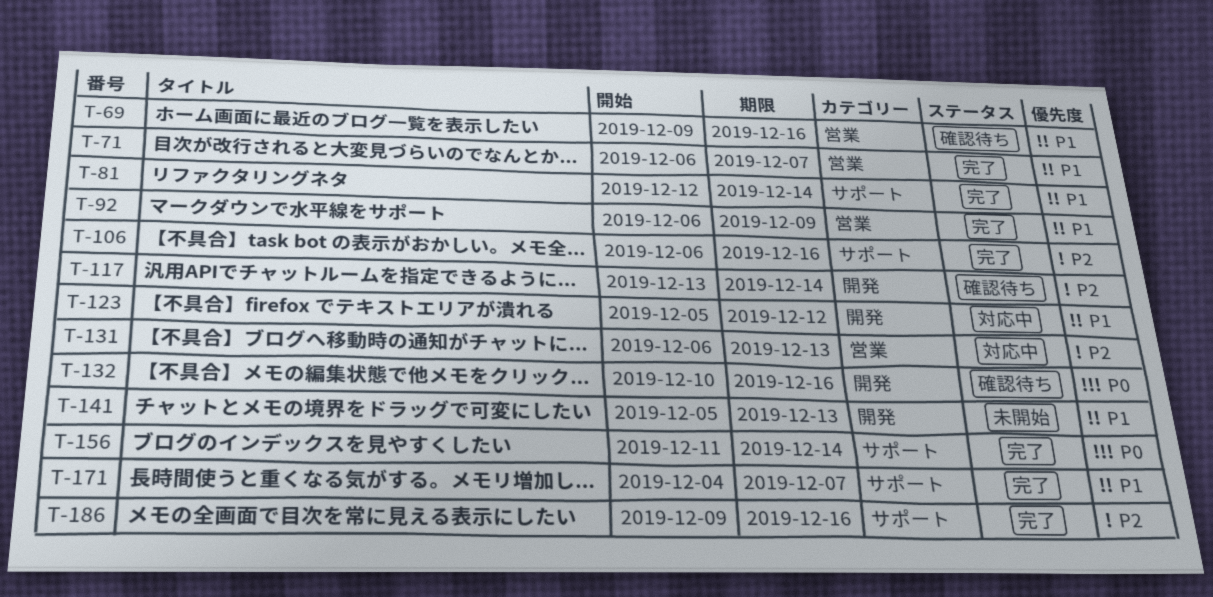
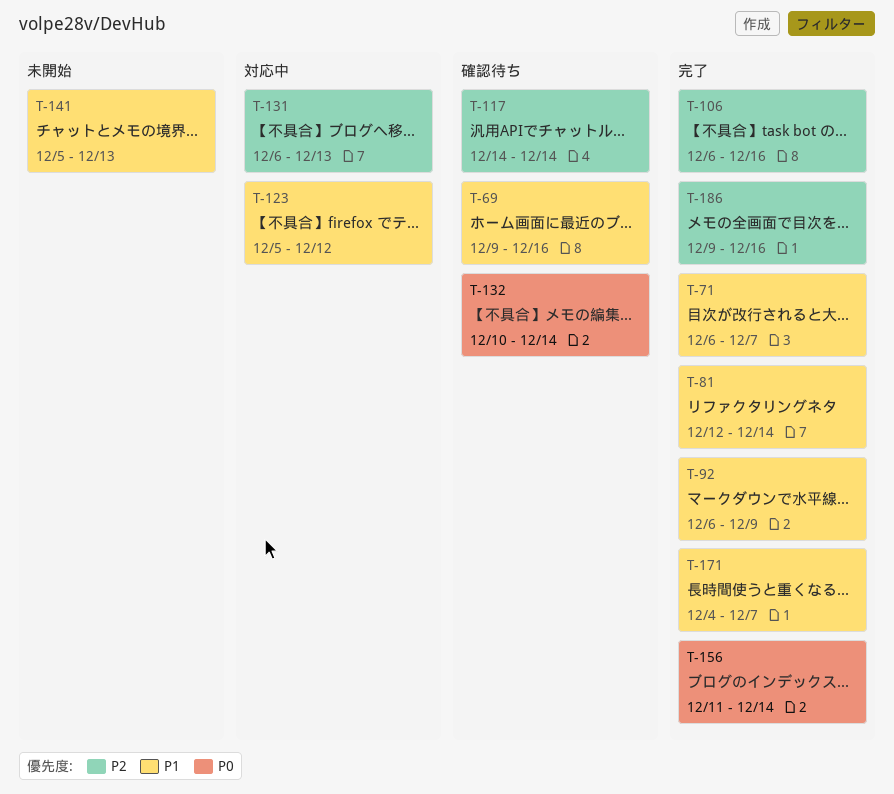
T-117, start: Dec 13 -> Dec 14
T-132, due: Dec 16 -> Dec 14

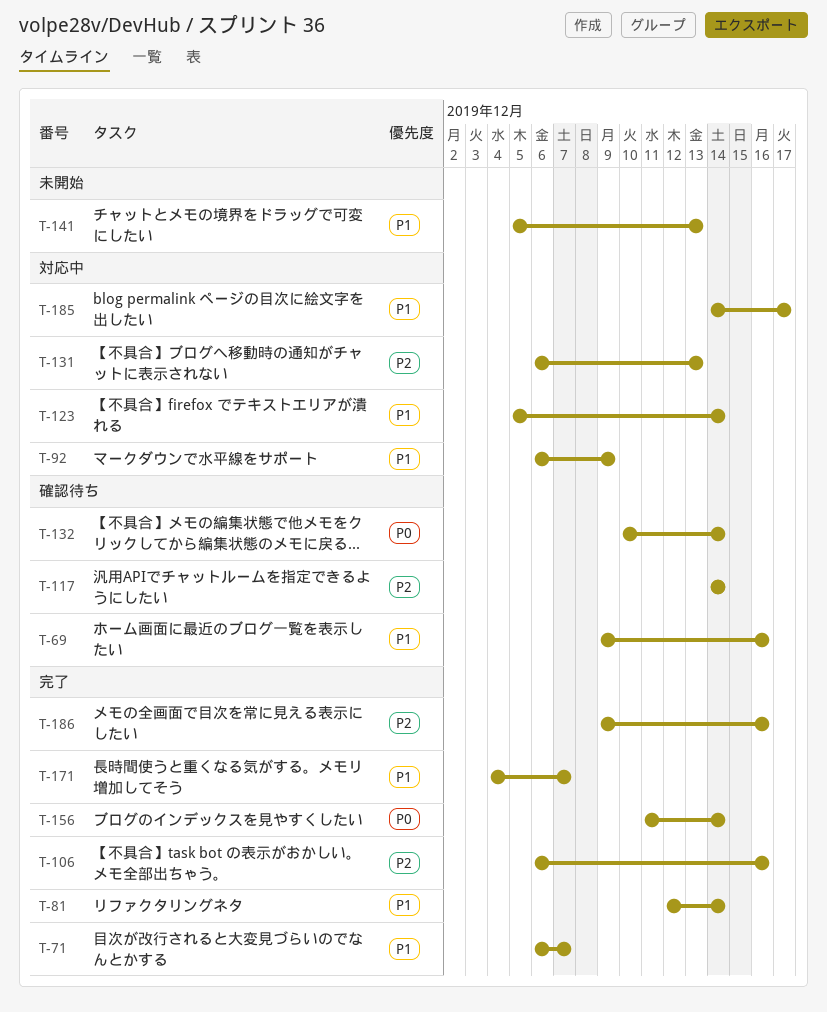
T-92, status: 完了 -> 対応中
T-123, due: Dec 12 -> Dec 14
T-185: none -> present

